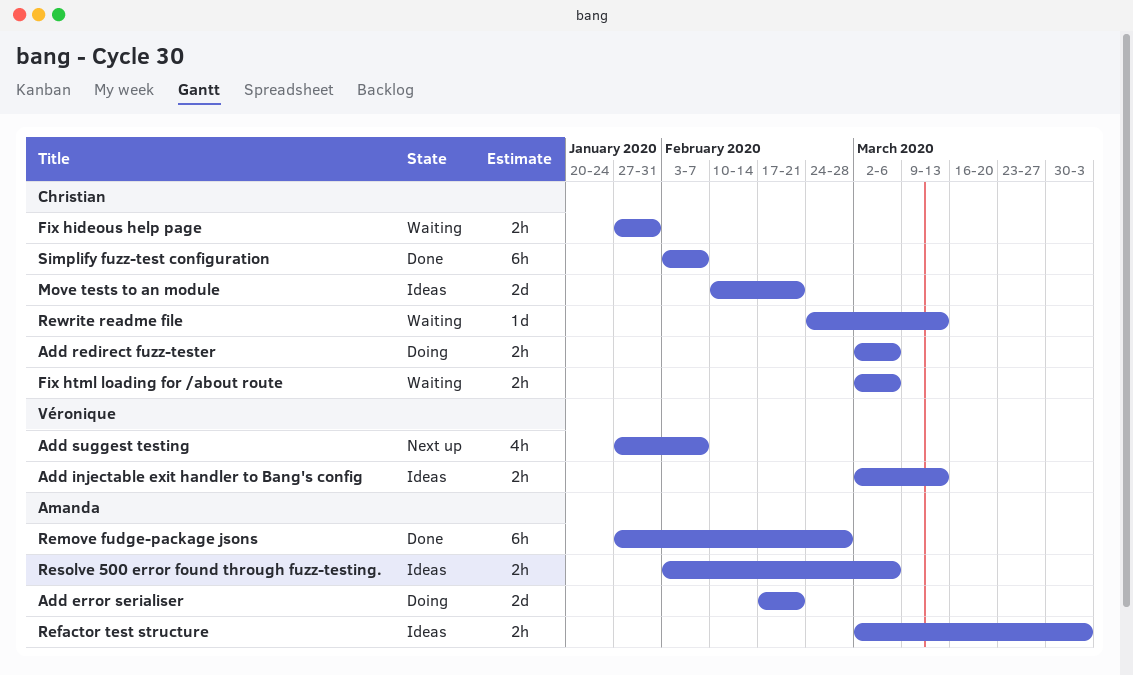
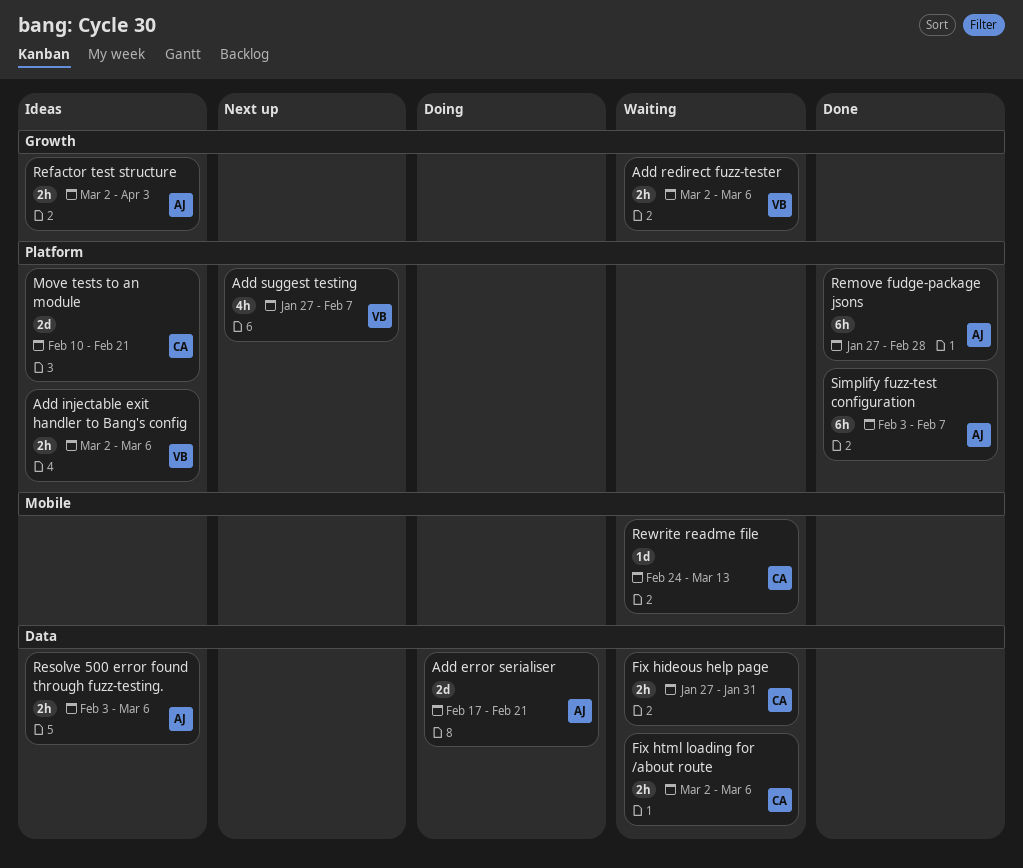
Add injectable exit handler to Bang's config, due: Mar 13 -> Mar 6
Add redirect fuzz-tester, status: Doing -> Waiting
Add redirect fuzz-tester, owner: Christian -> Véronique
Simplify fuzz-test configuration, owner: Christian -> Amanda

